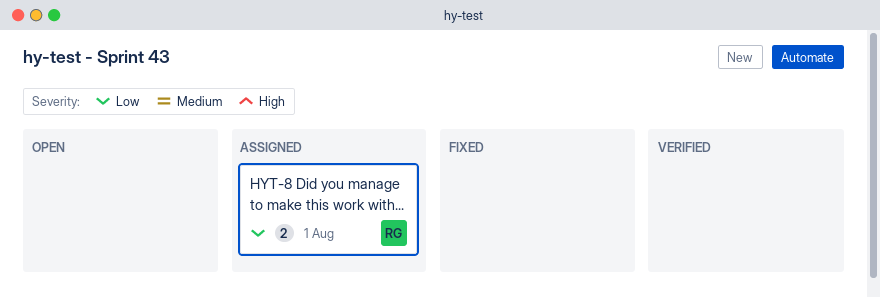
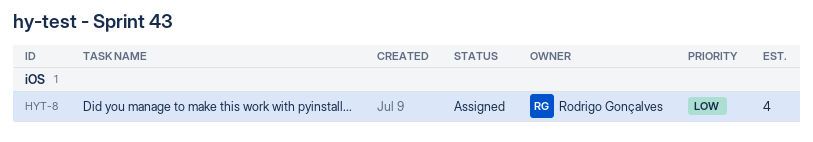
HYT-8, estimate: 2 -> 4

